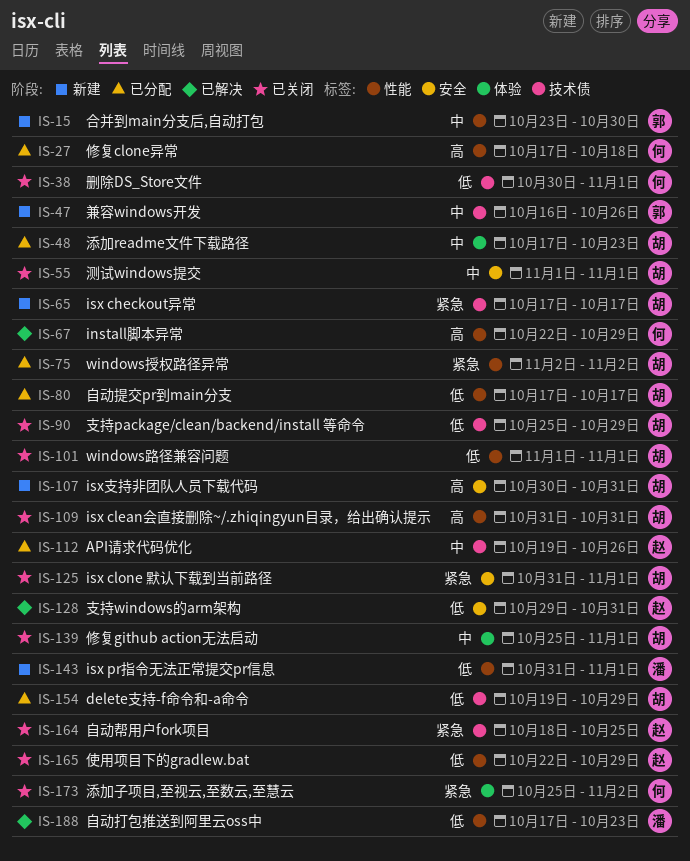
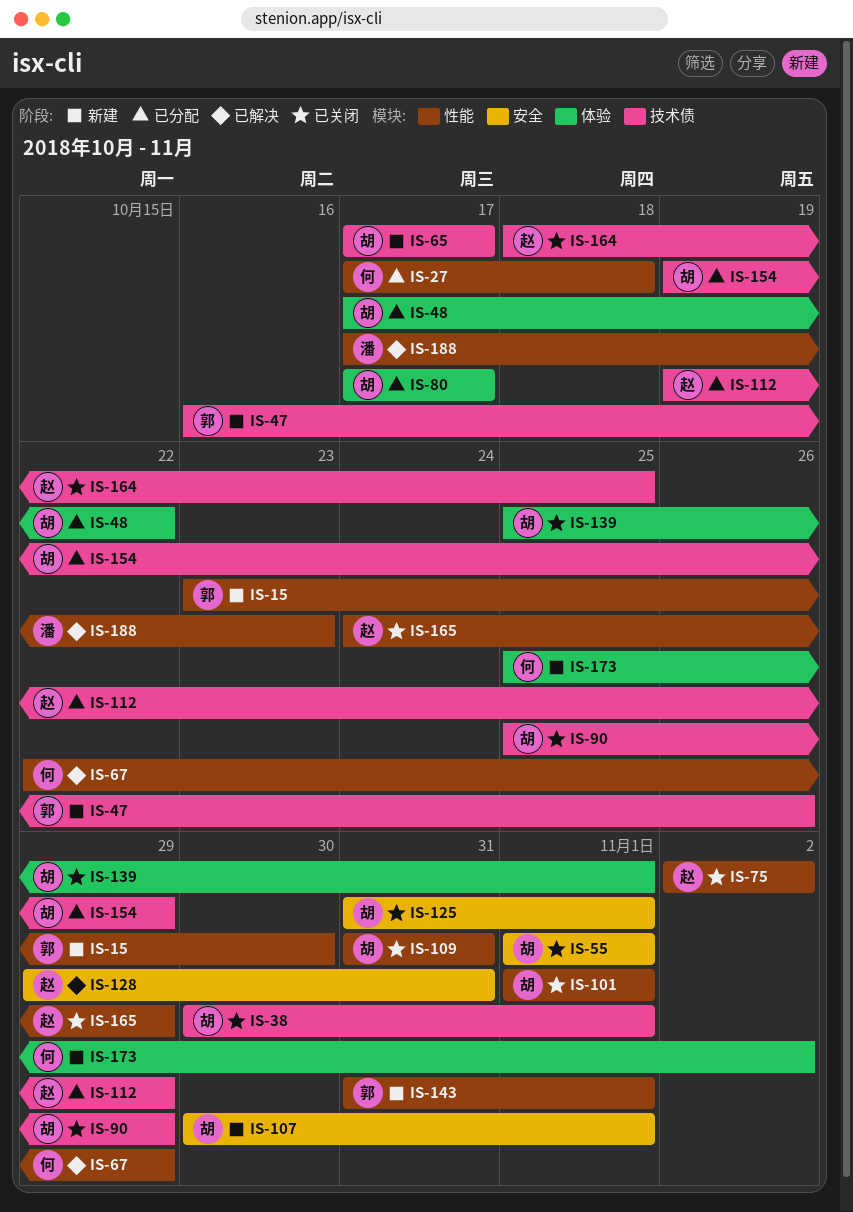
IS-38, owner: 何 -> 胡
IS-48, due: Oct 23 -> Oct 22
IS-75, status: 已分配 -> 已关闭
IS-75, owner: 胡 -> 赵
IS-80, label: 性能 -> 体验
IS-107, due: Oct 31 -> Nov 1
IS-112, due: Oct 26 -> Oct 29
IS-143, owner: 潘 -> 郭
IS-165, start: Oct 22 -> Oct 24
IS-173, status: 已关闭 -> 新建

